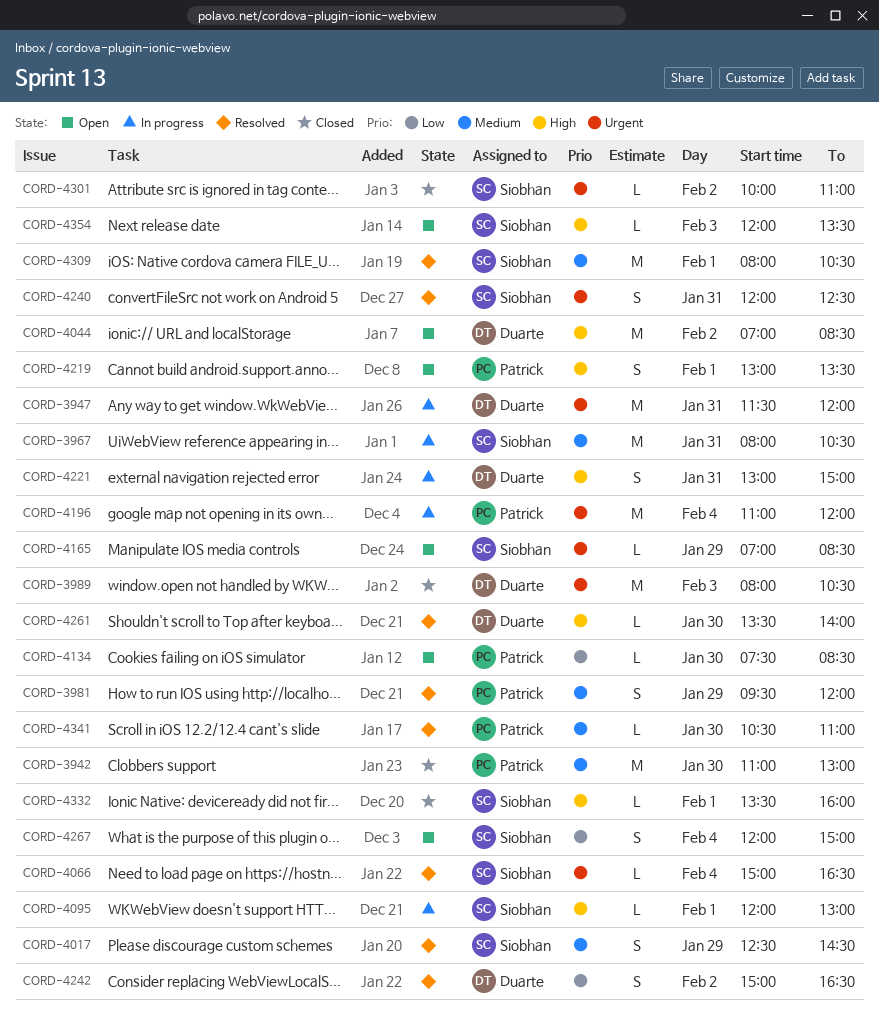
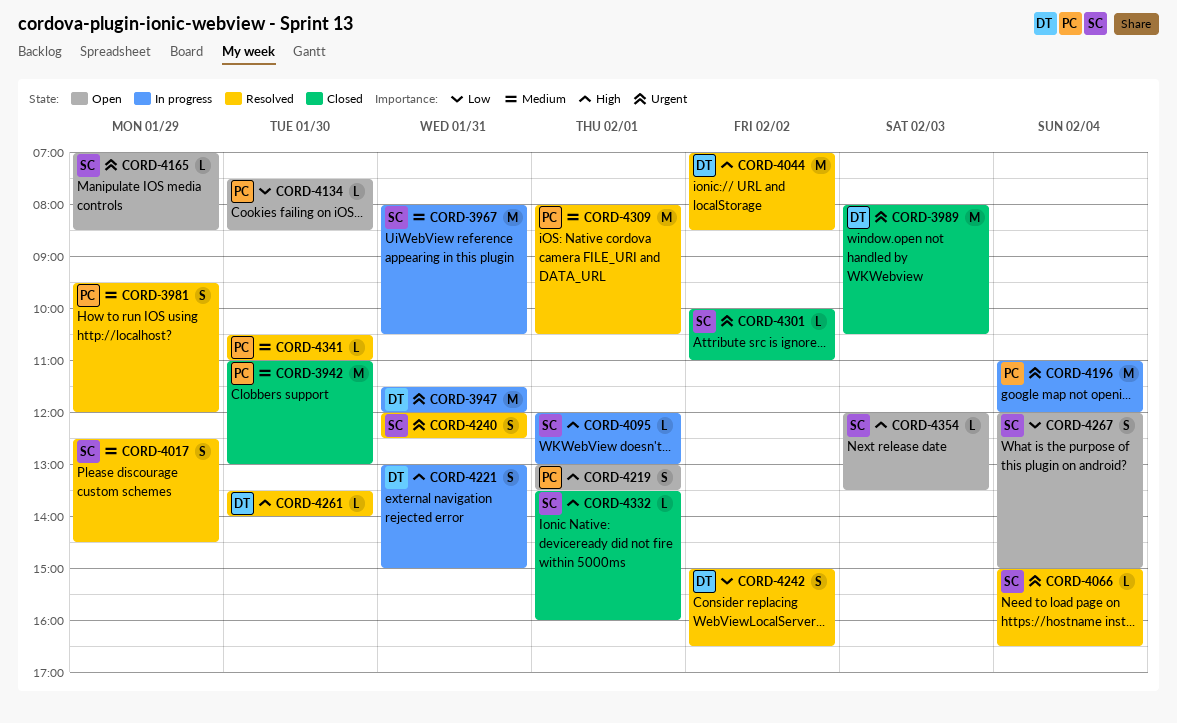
CORD-4044, status: Open -> Resolved
CORD-4309, owner: Siobhan -> Patrick

